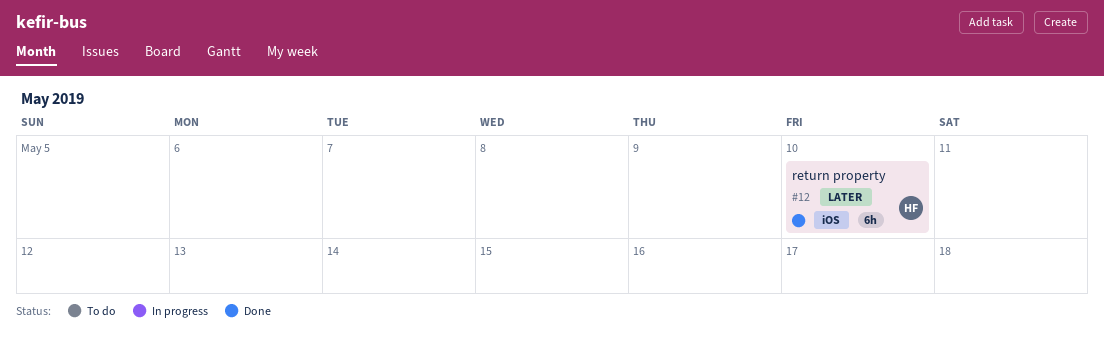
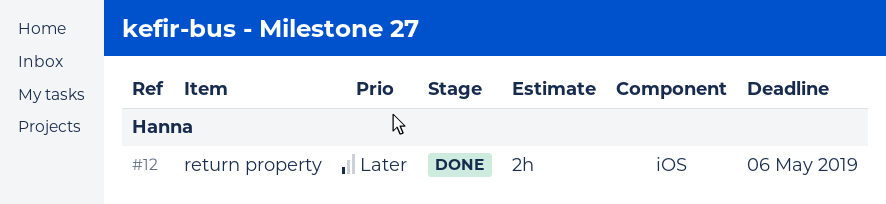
#12, estimate: 6h -> 2h
#12, due: May 10 -> May 6

